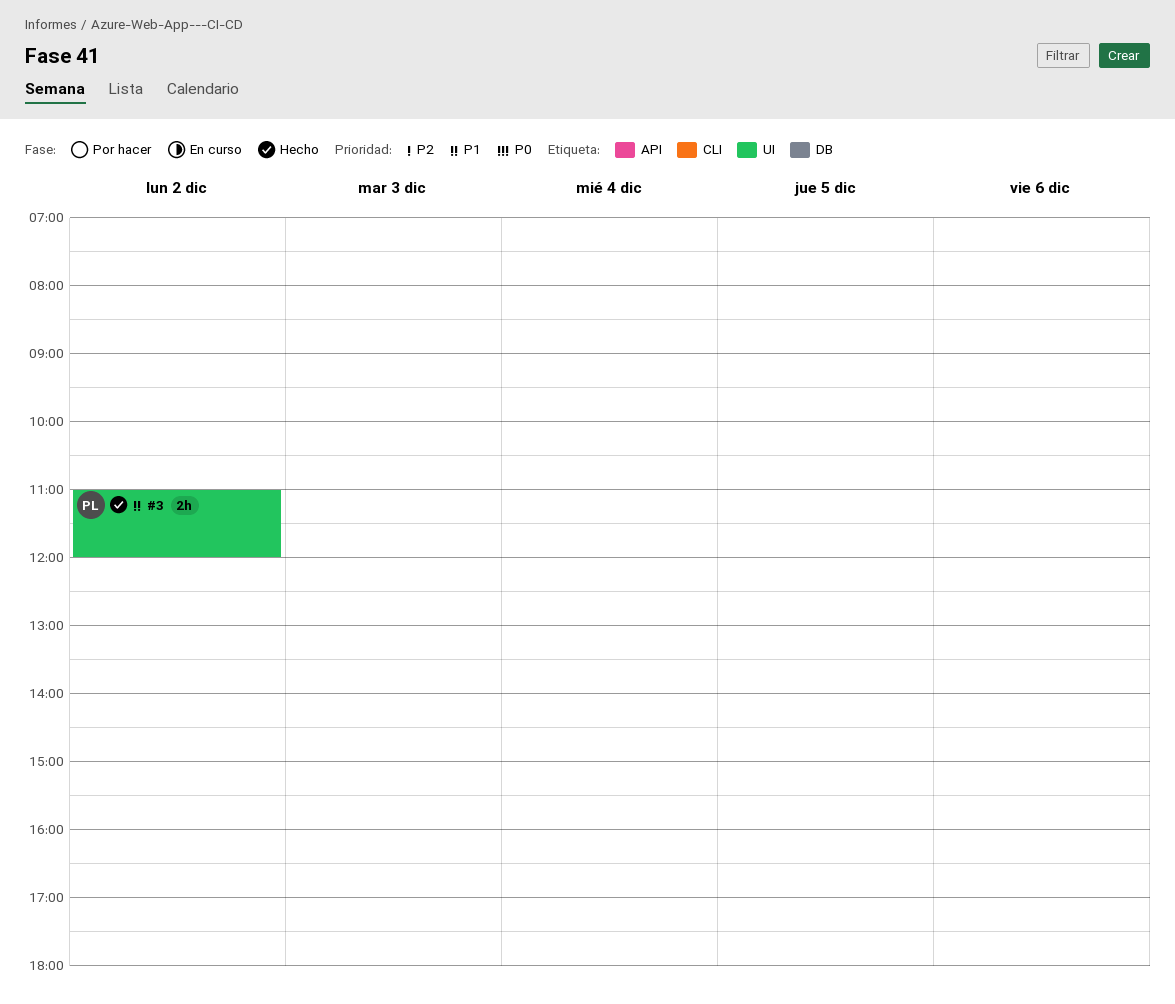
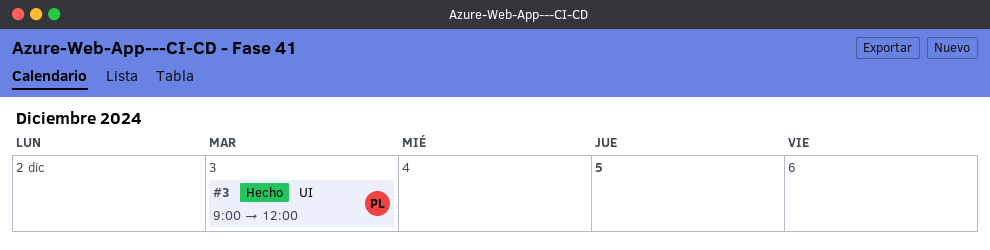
#3, day: Dec 2 -> Dec 3
#3, begins: 11:00 -> 09:00

